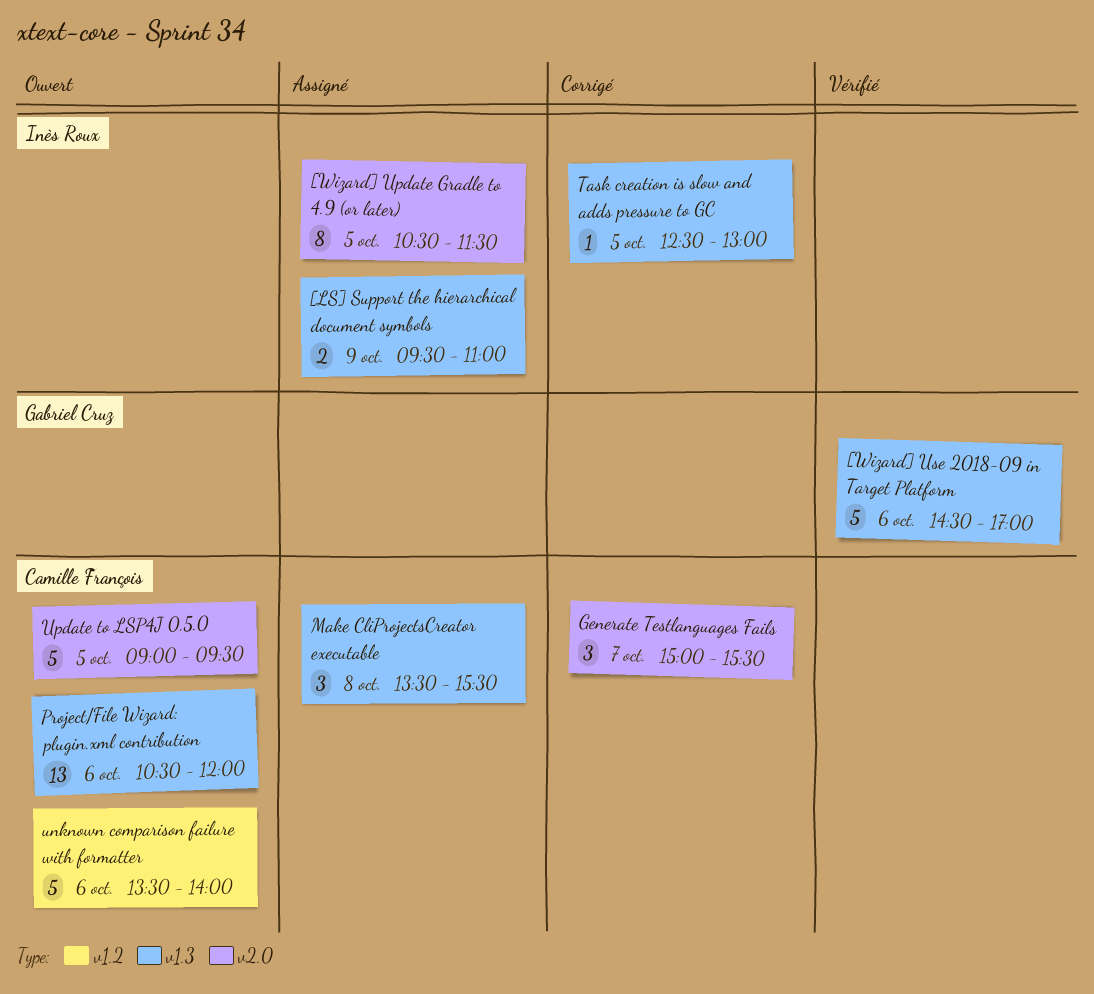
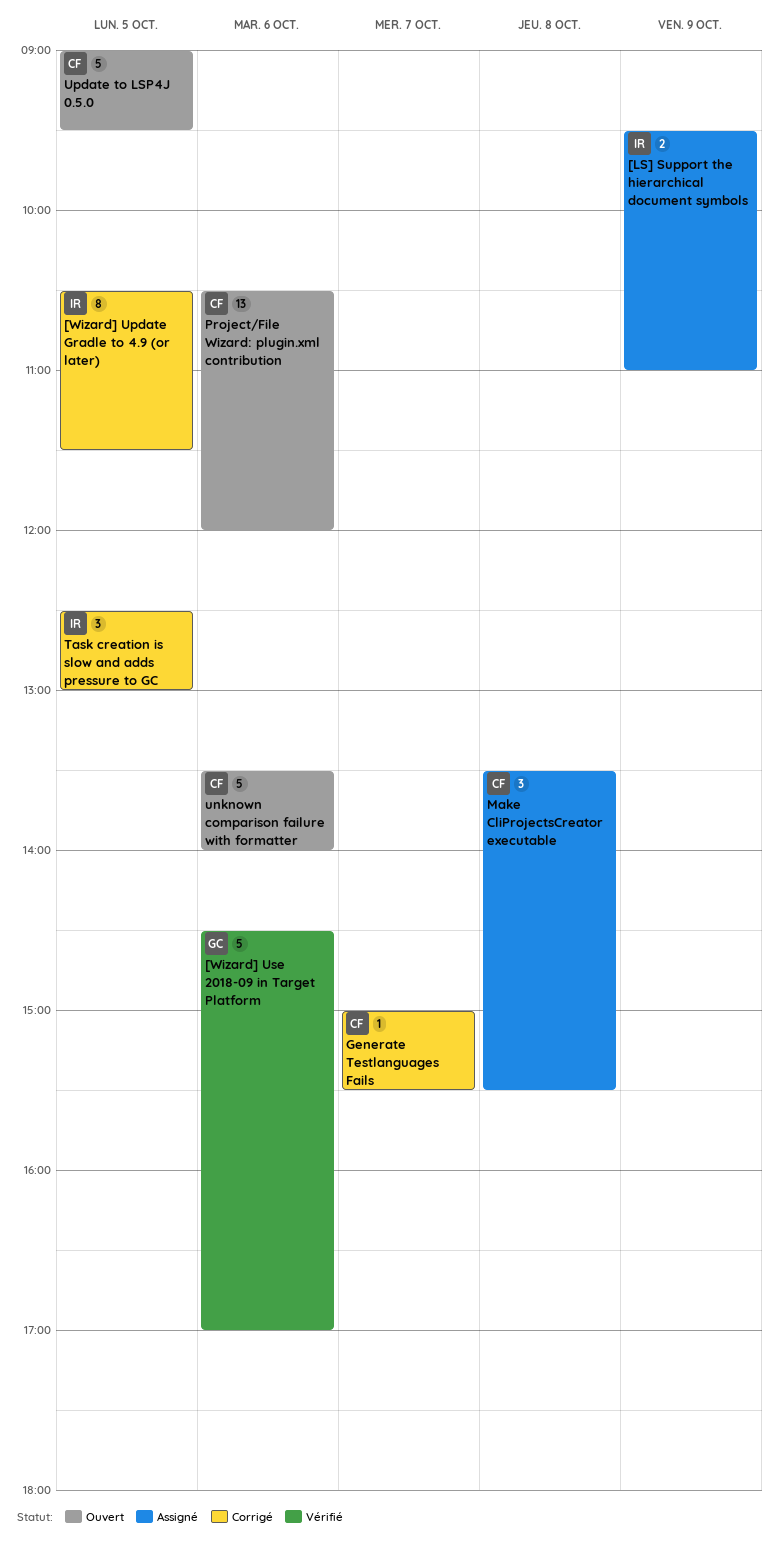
[Wizard] Update Gradle to 4.9 (or later), status: Assigné -> Corrigé
Generate Testlanguages Fails, estimate: 3 -> 1
Task creation is slow and adds pressure to GC, estimate: 1 -> 3

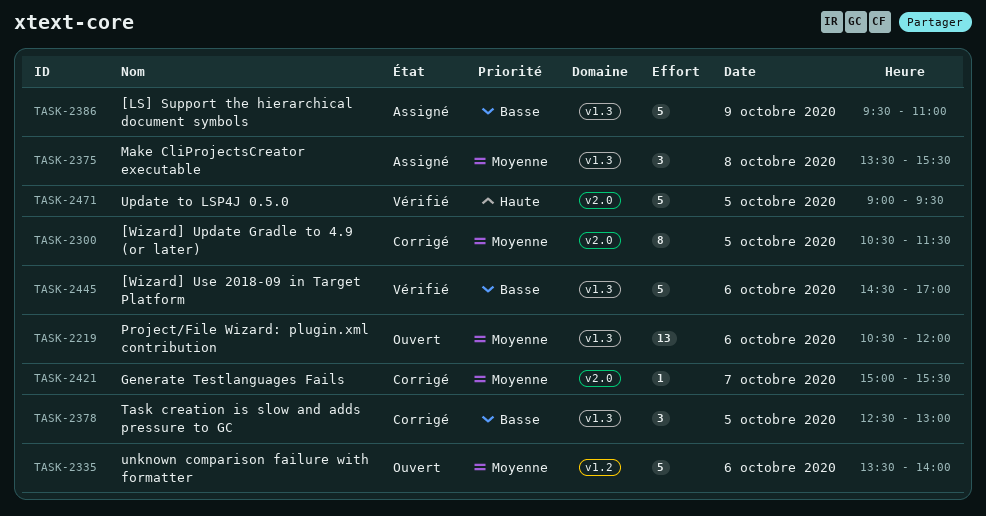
[LS] Support the hierarchical document symbols, estimate: 2 -> 5
Update to LSP4J 0.5.0, status: Ouvert -> Vérifié

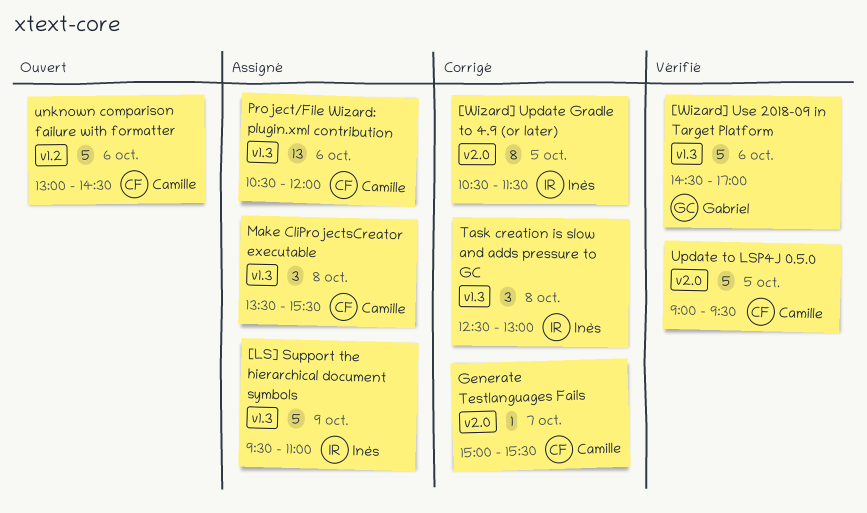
Project/File Wizard: plugin.xml contribution, status: Ouvert -> Assigné
Task creation is slow and adds pressure to GC, day: Oct 5 -> Oct 8
unknown comparison failure with formatter, begins: 13:30 -> 13:00
unknown comparison failure with formatter, ends: 14:00 -> 14:30

